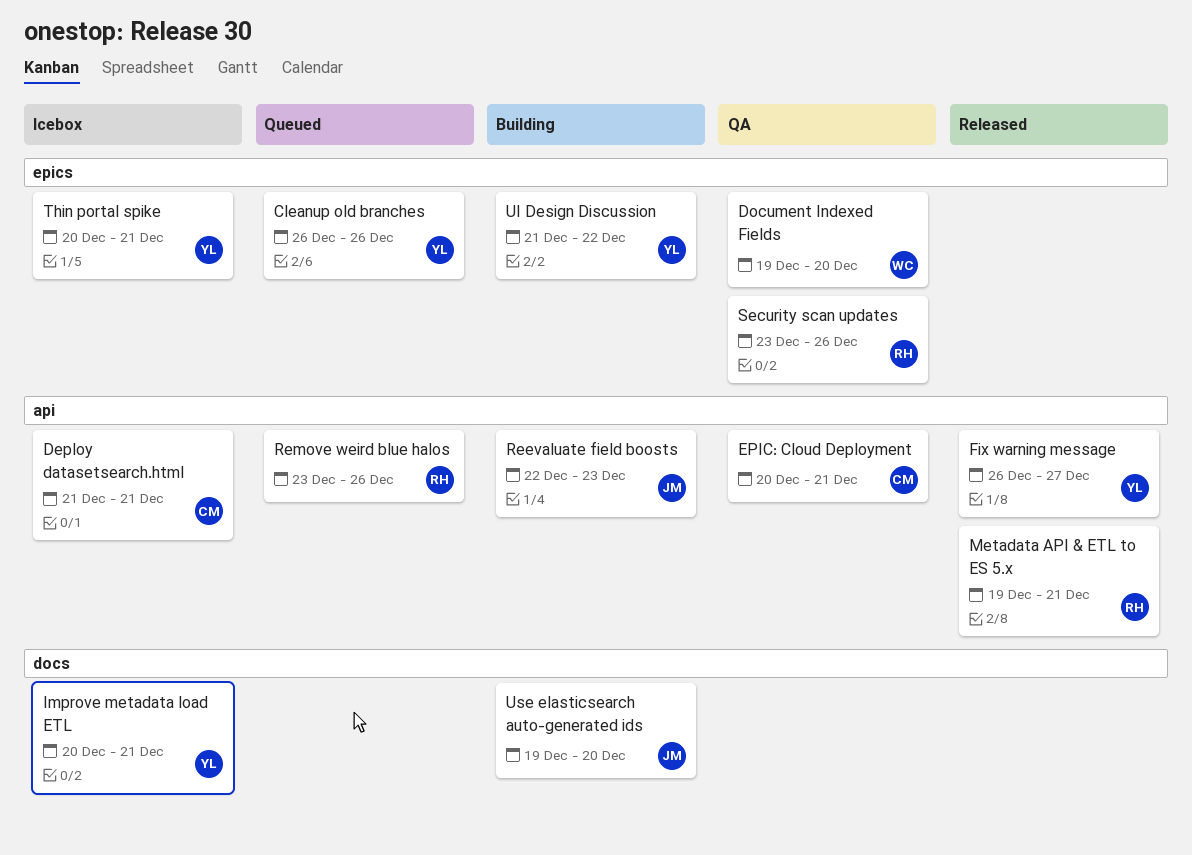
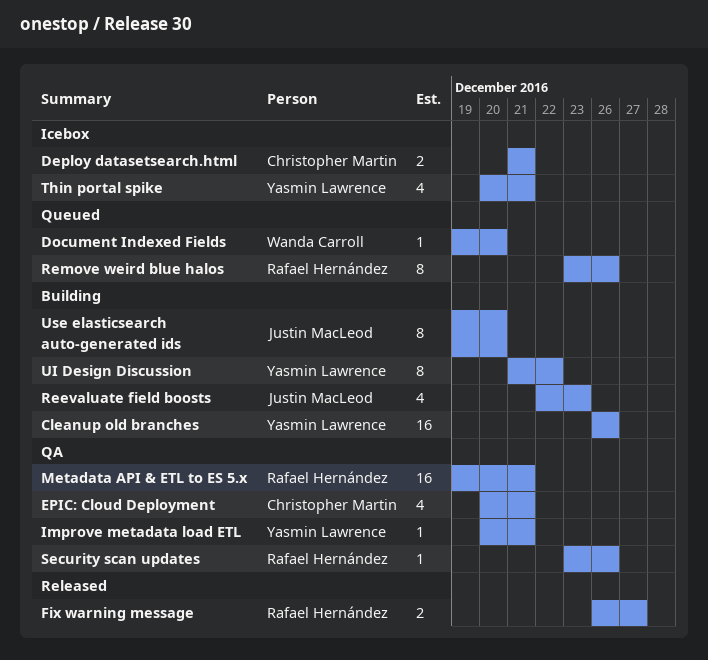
Cleanup old branches, status: Queued -> Building
Document Indexed Fields, status: QA -> Queued
Fix warning message, owner: Yasmin Lawrence -> Rafael Hernández
Improve metadata load ETL, status: Icebox -> QA
Metadata API & ETL to ES 5.x, status: Released -> QA

